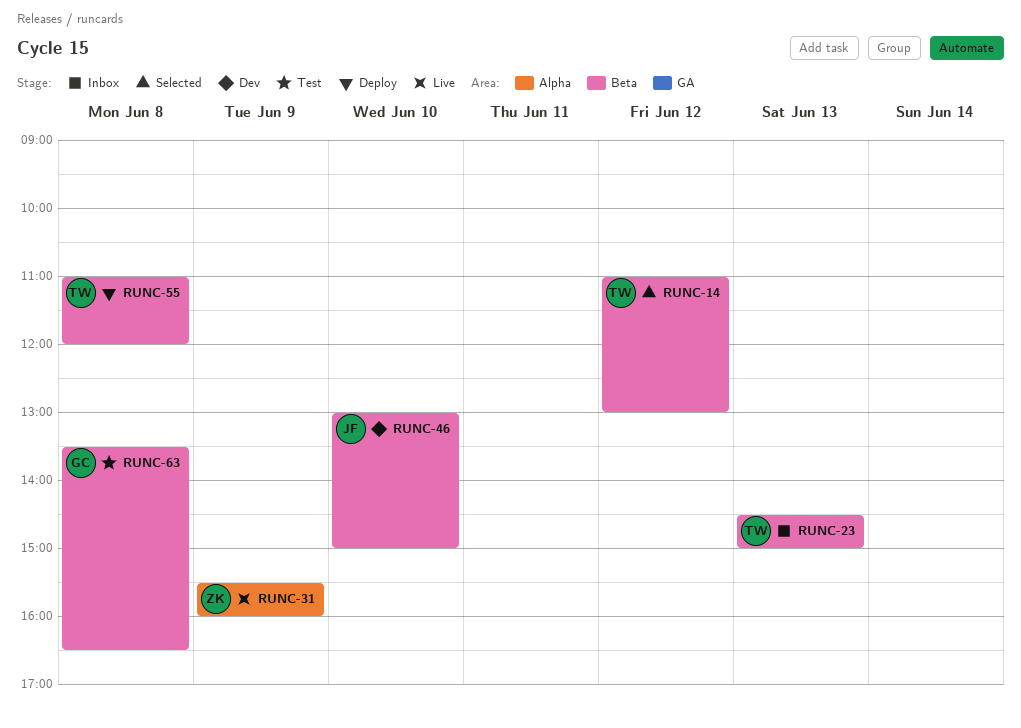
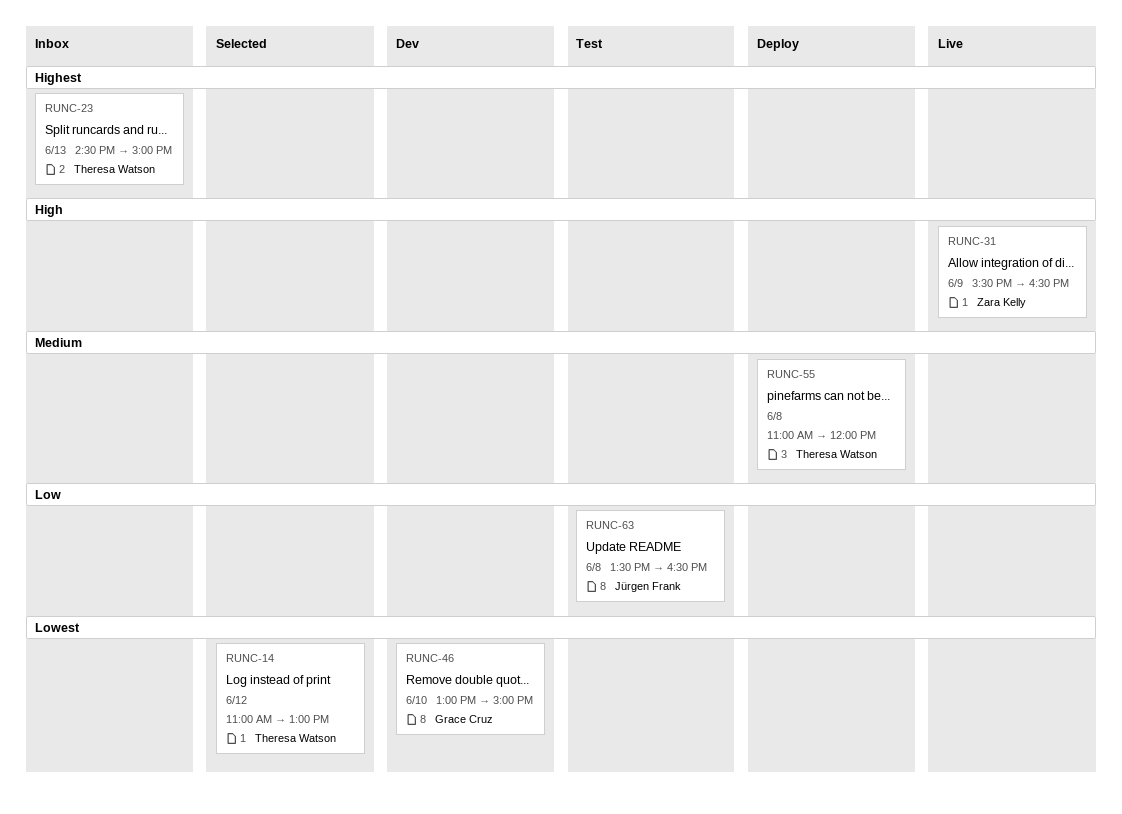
RUNC-31, ends: 16:00 -> 16:30
RUNC-46, owner: Jürgen Frank -> Grace Cruz
RUNC-63, owner: Grace Cruz -> Jürgen Frank

